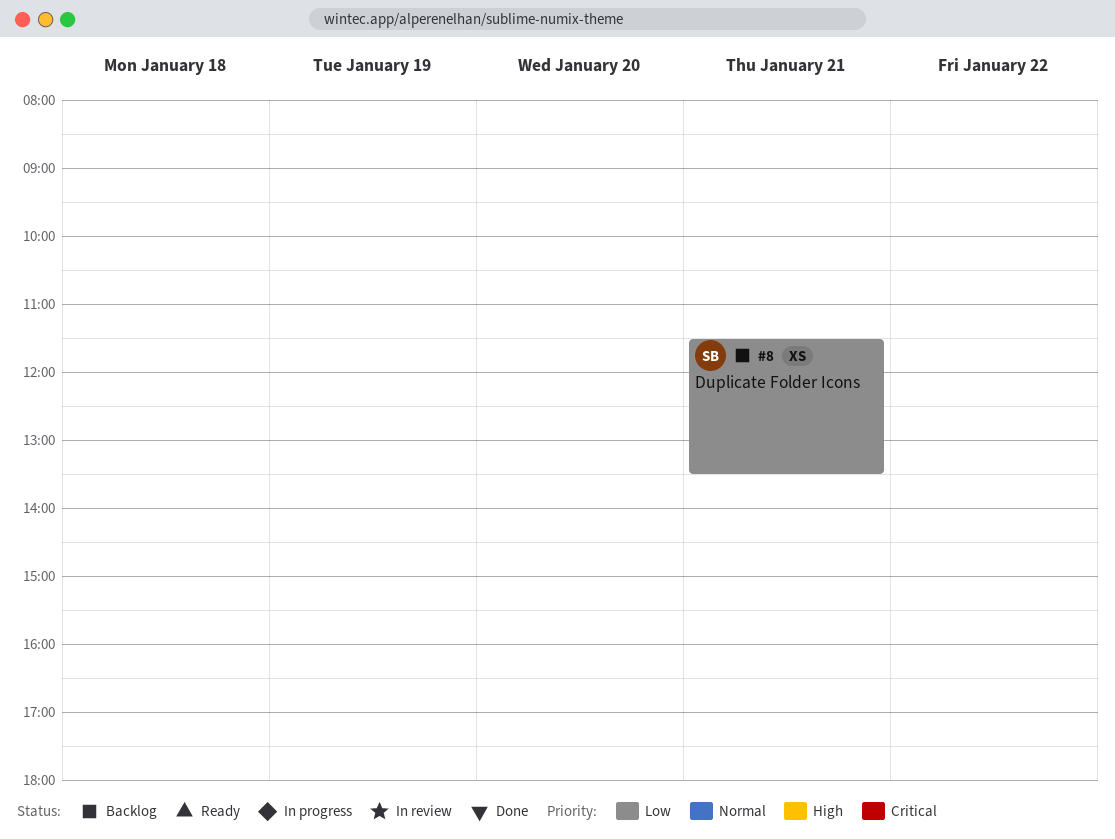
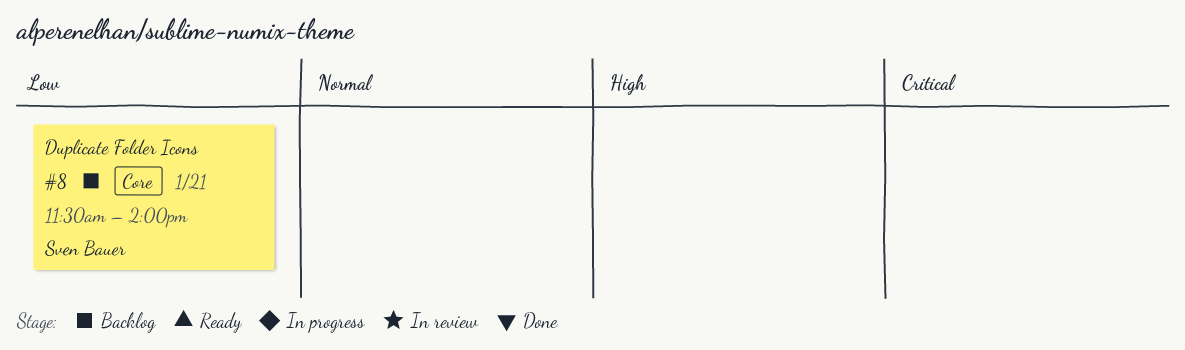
#8, ends: 13:30 -> 14:00

